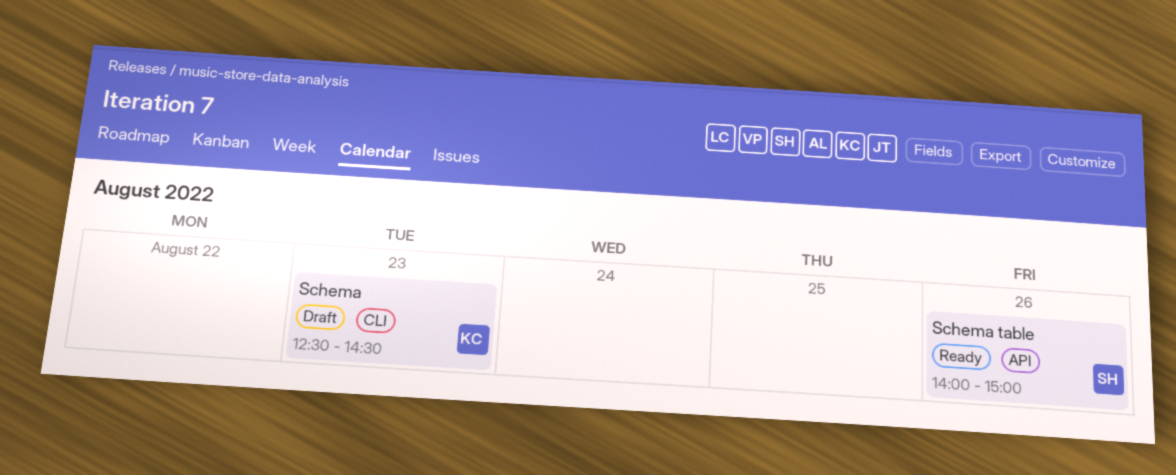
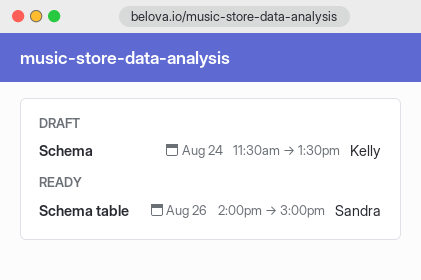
Schema, day: Aug 23 -> Aug 24
Schema, begins: 12:30 -> 11:30
Schema, ends: 14:30 -> 13:30

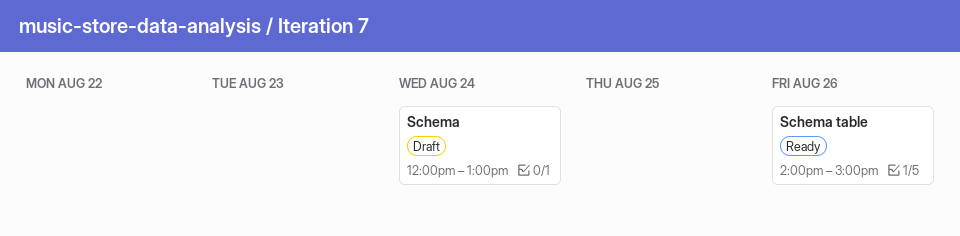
Schema, begins: 11:30 -> 12:00
Schema, ends: 13:30 -> 13:00

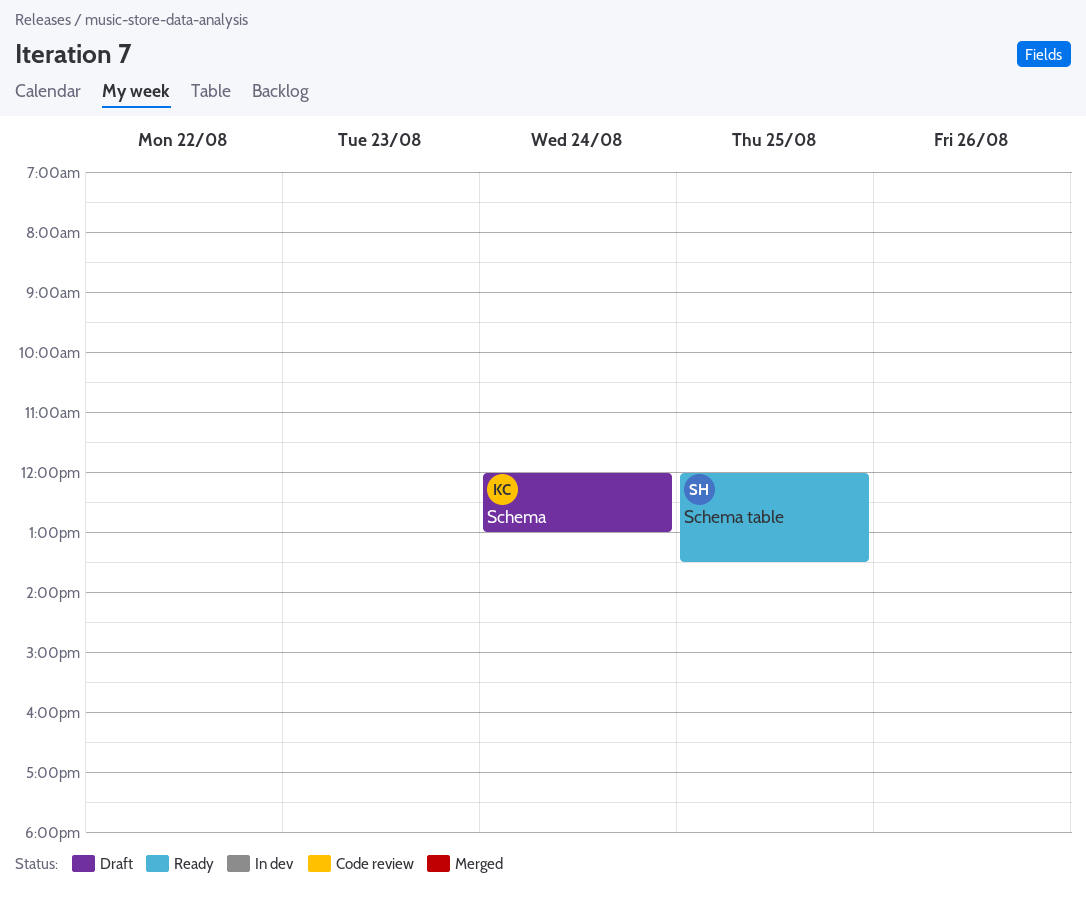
Schema table, day: Aug 26 -> Aug 25
Schema table, begins: 14:00 -> 12:00
Schema table, ends: 15:00 -> 13:30

